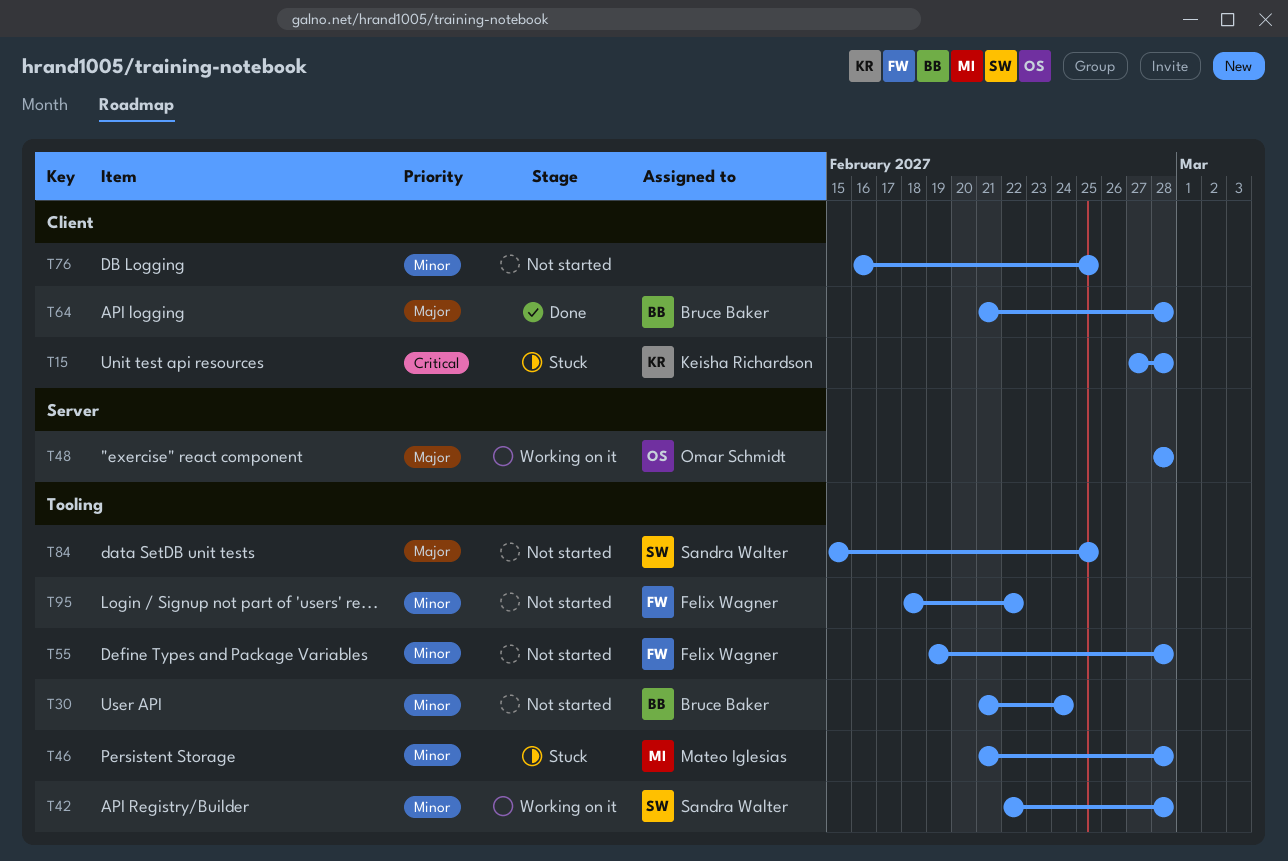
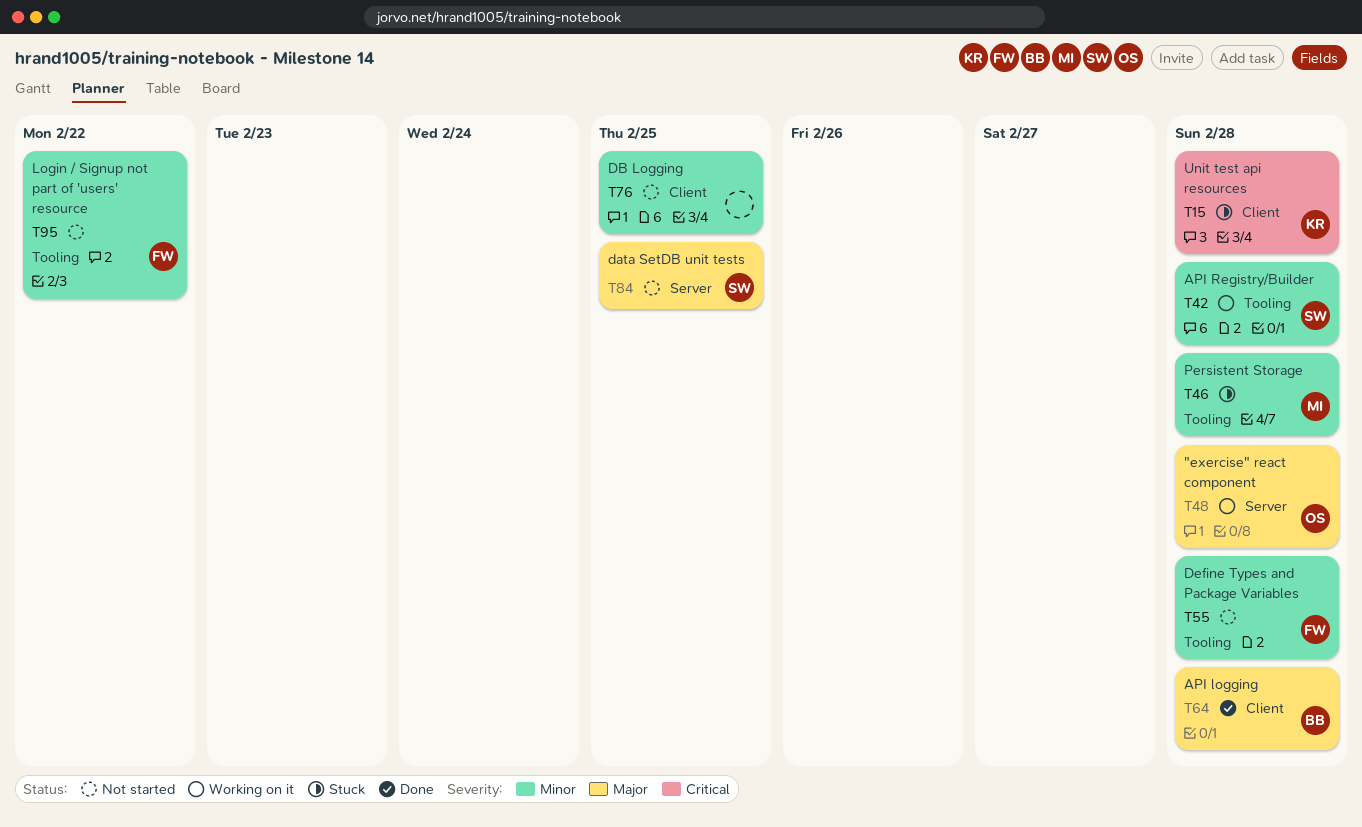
T30: present -> none
T84, label: Tooling -> Server

